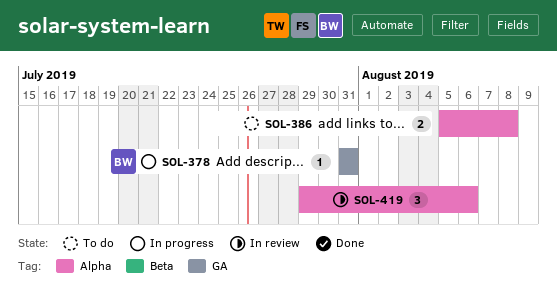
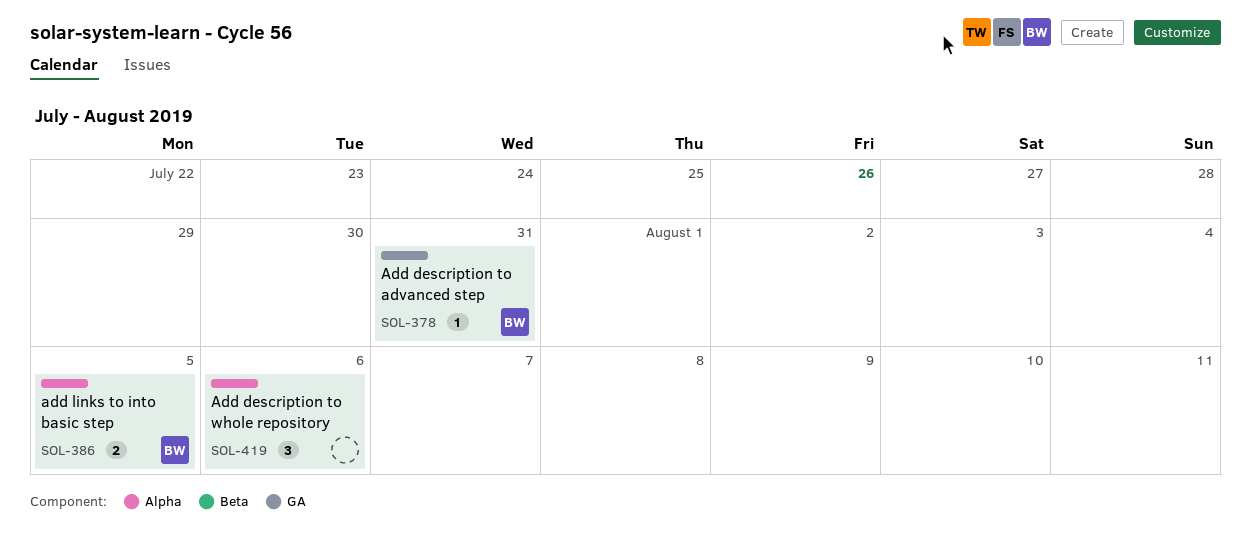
SOL-386, owner: none -> BW
SOL-386, due: Aug 8 -> Aug 5

